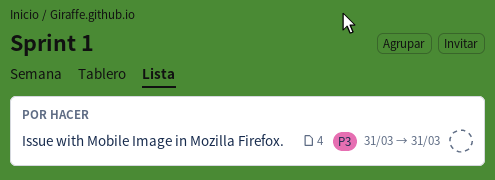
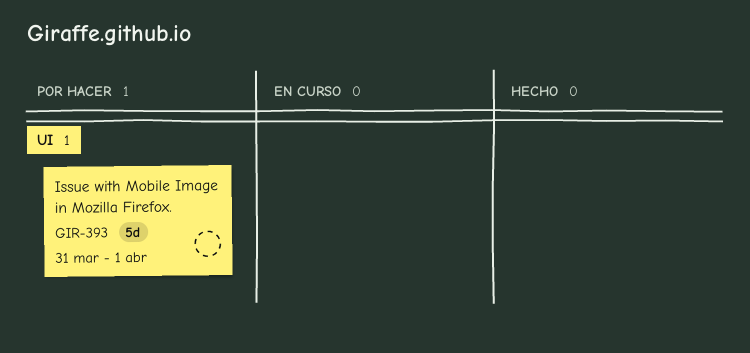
Issue with Mobile Image in Mozilla Firefox., due: Mar 31 -> Apr 1

